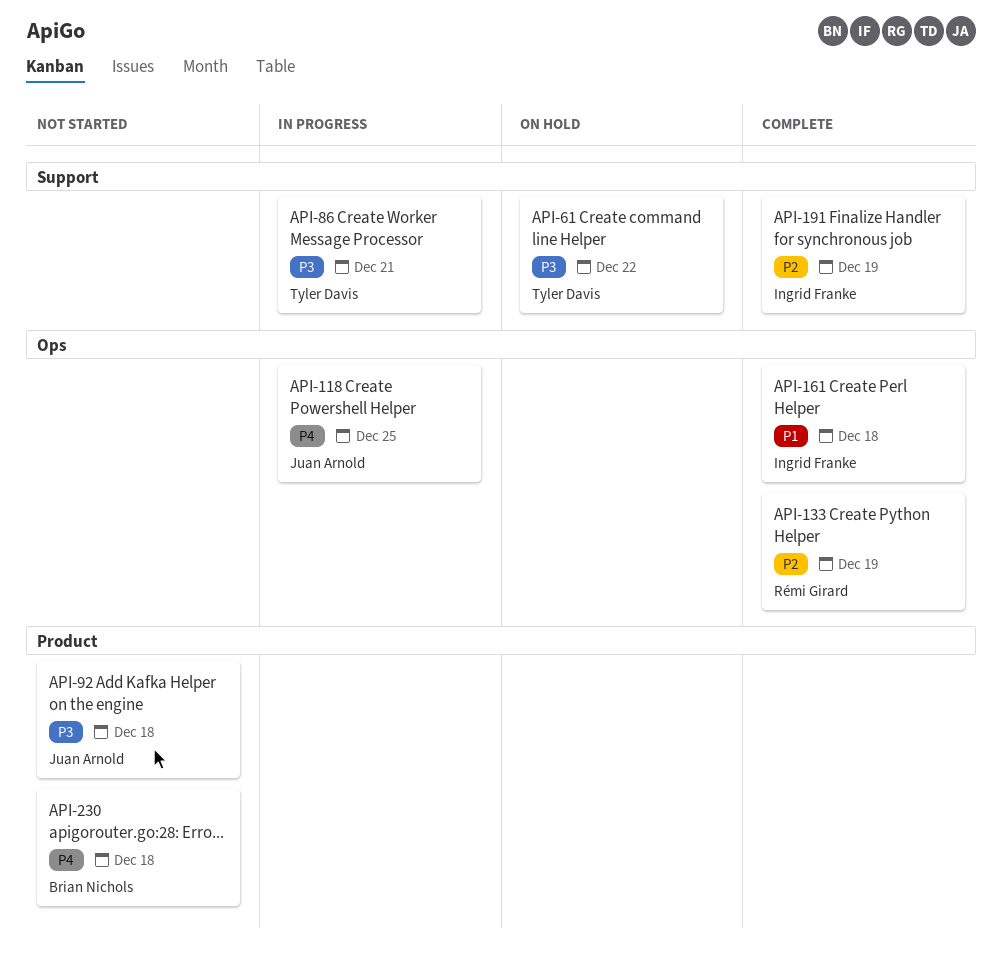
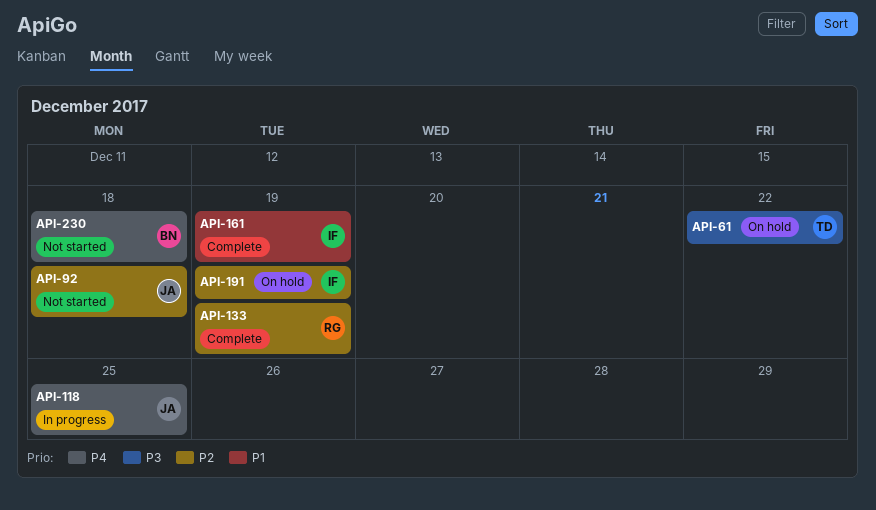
API-86: present -> none
API-92, priority: P3 -> P2
API-161, due: Dec 18 -> Dec 19
API-191, status: Complete -> On hold

